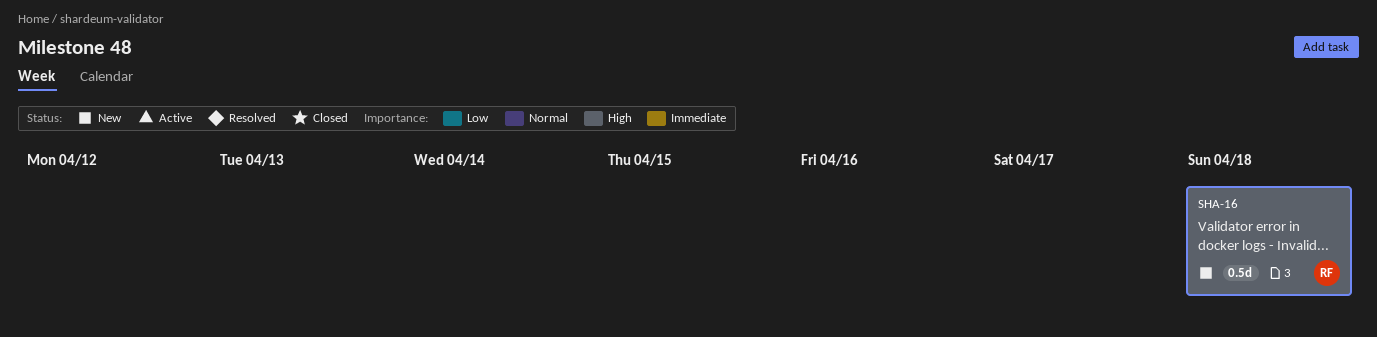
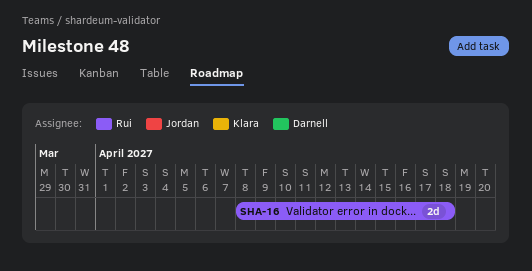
SHA-16, estimate: 0.5d -> 2d

